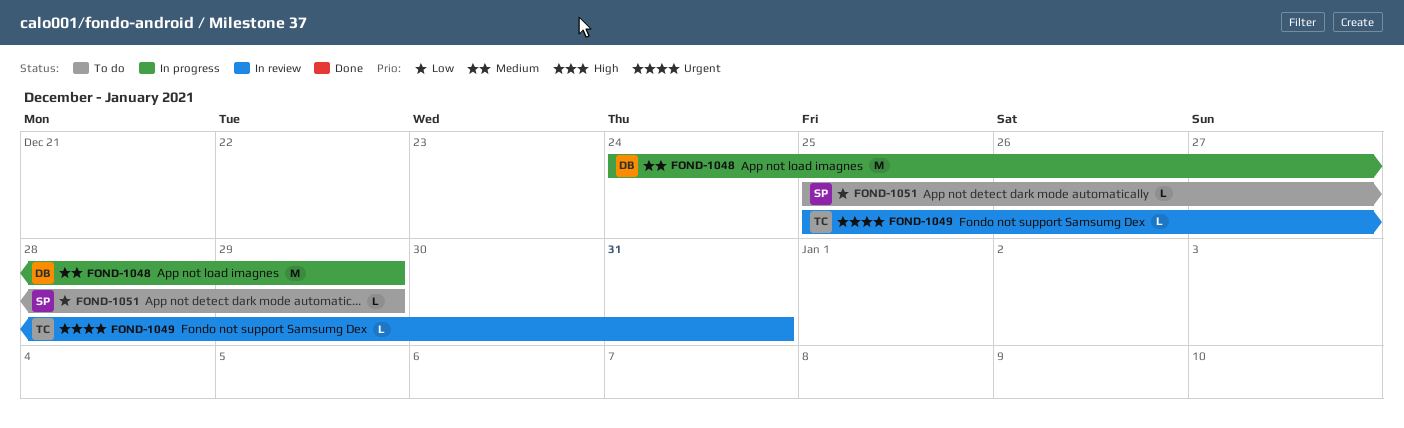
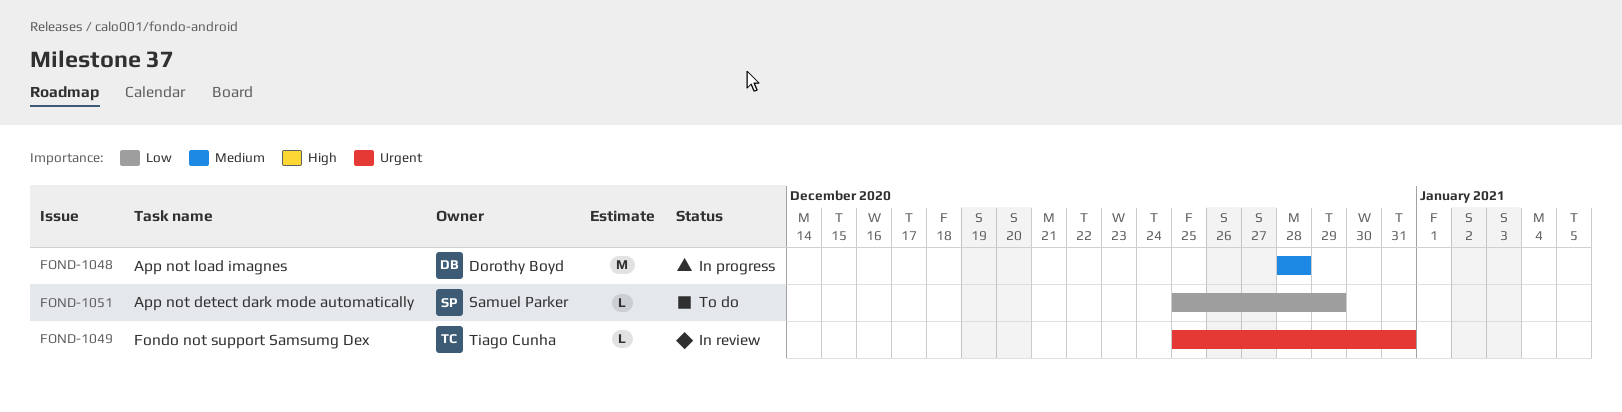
FOND-1048, start: Dec 24 -> Dec 28
FOND-1048, due: Dec 29 -> Dec 28

